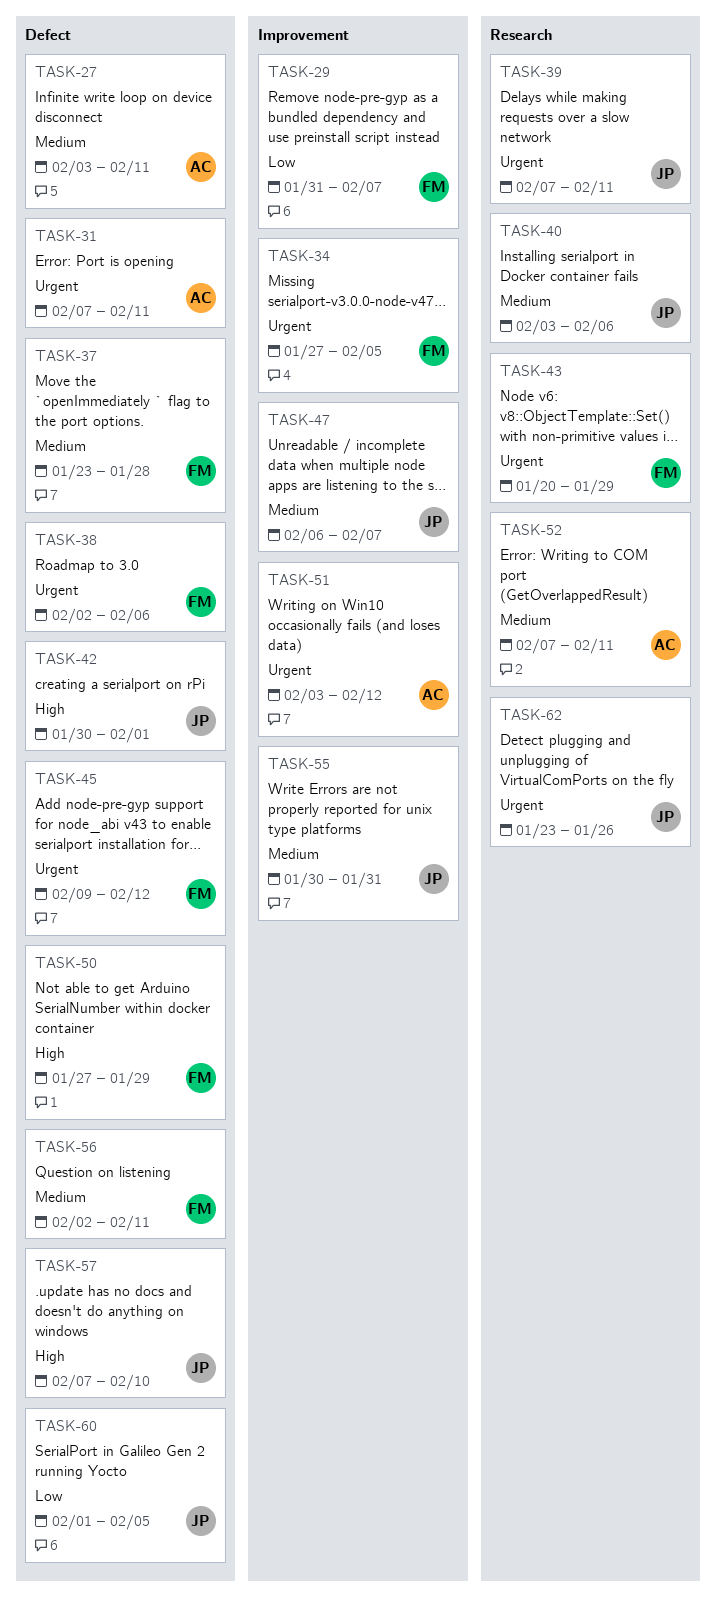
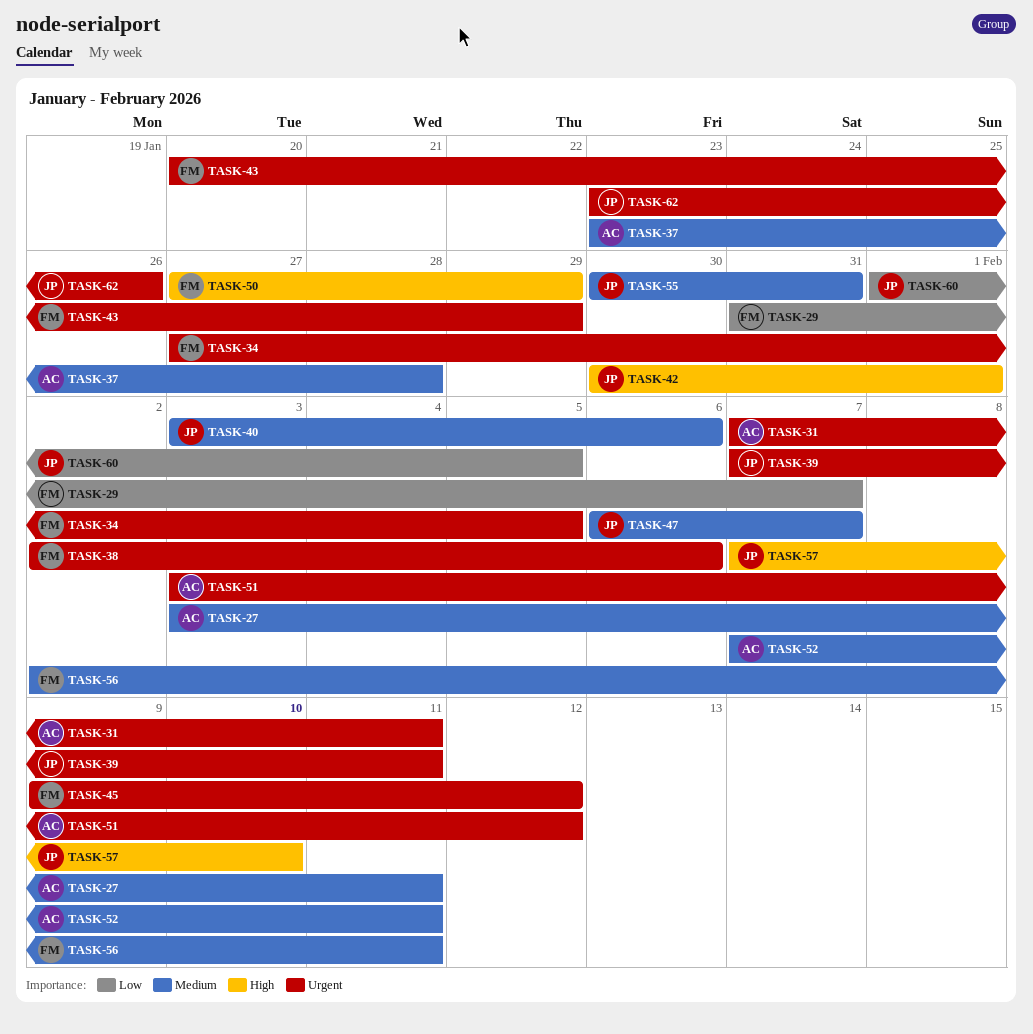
TASK-37, owner: FM -> AC

